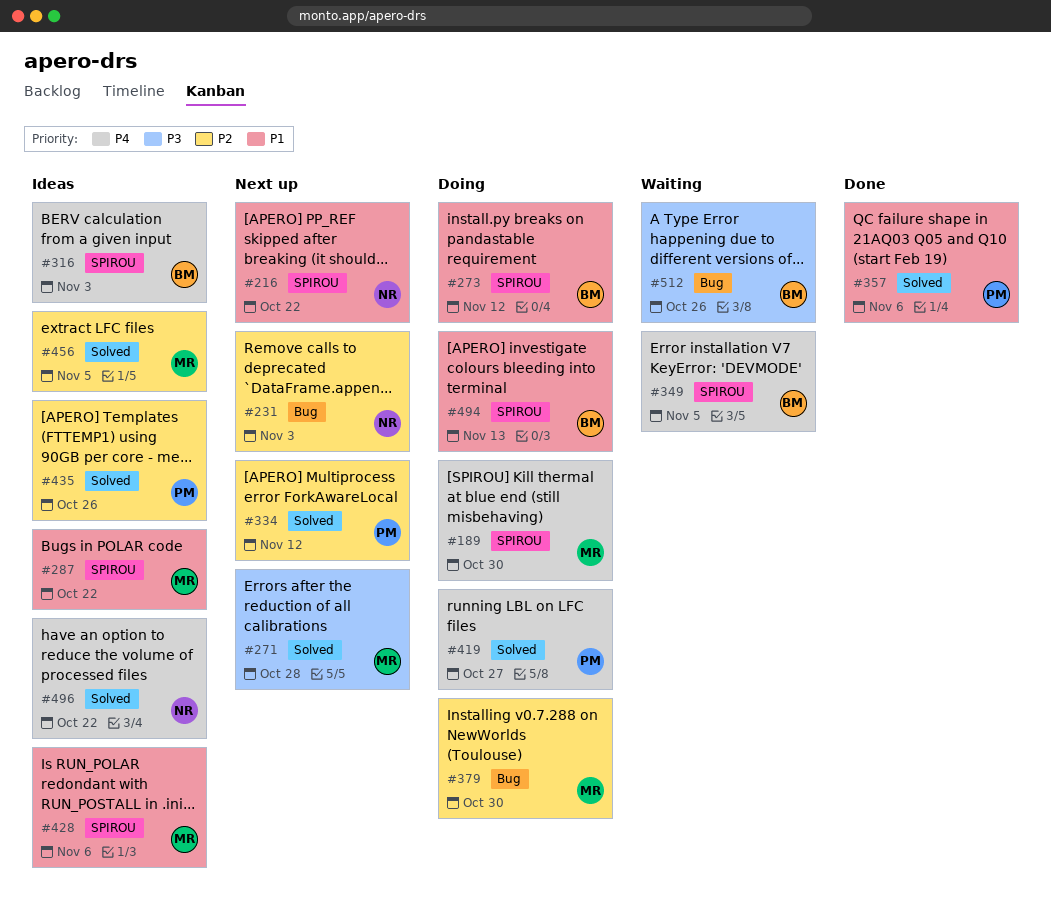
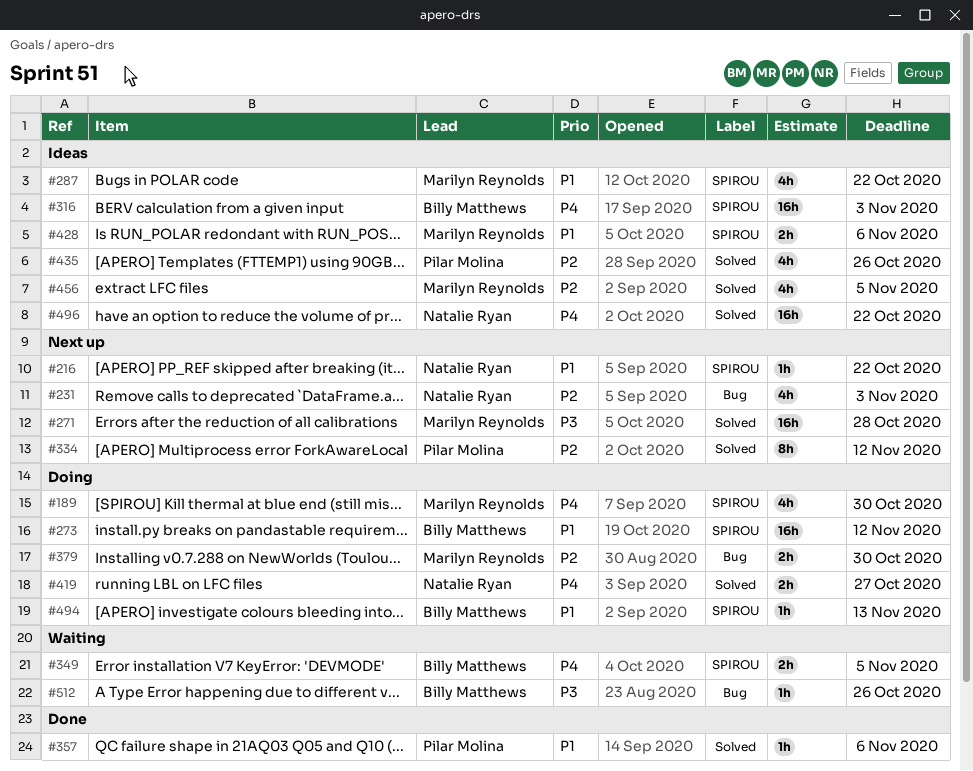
#419, owner: Pilar Molina -> Natalie Ryan

